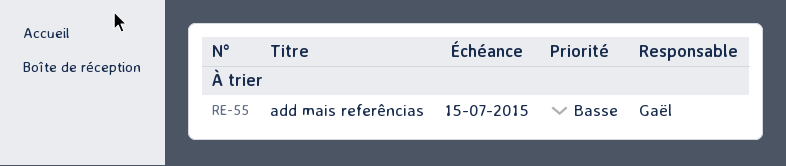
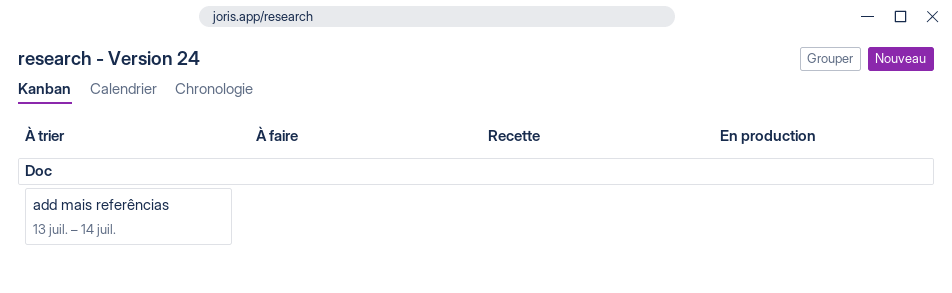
add mais referências, due: Jul 15 -> Jul 14

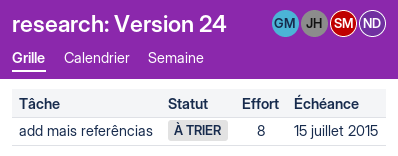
add mais referências, due: Jul 14 -> Jul 15

